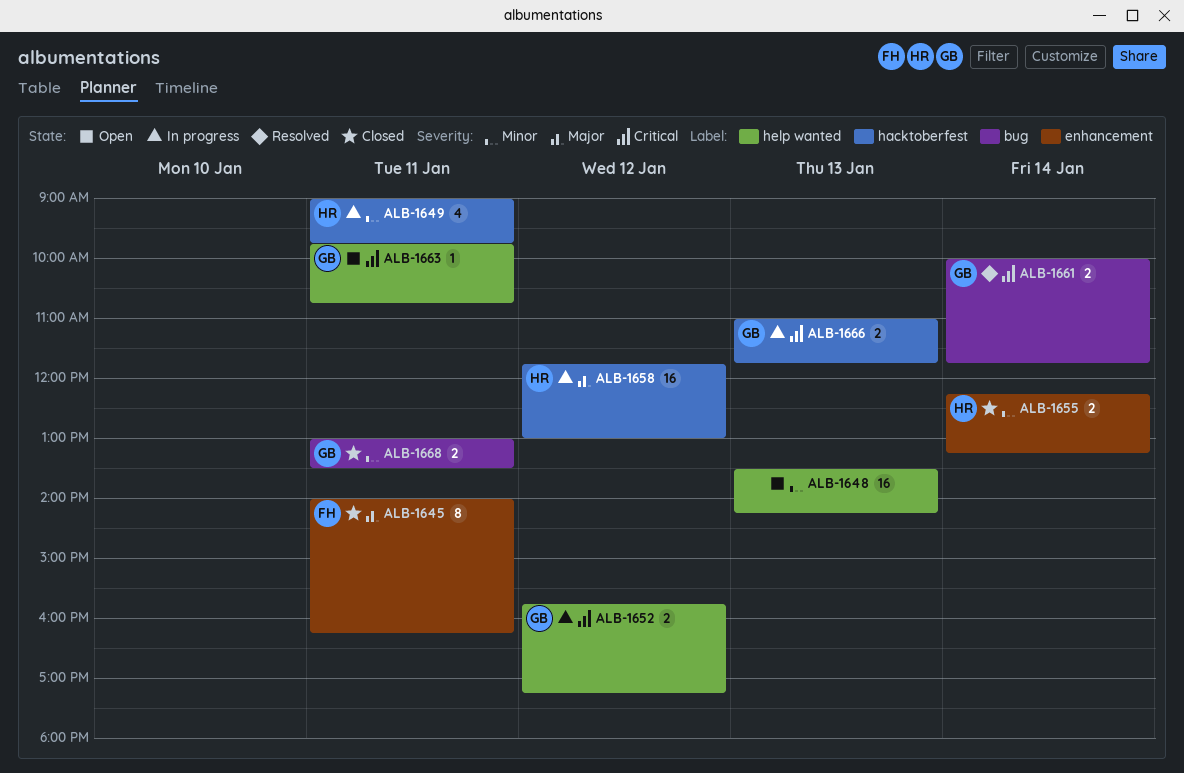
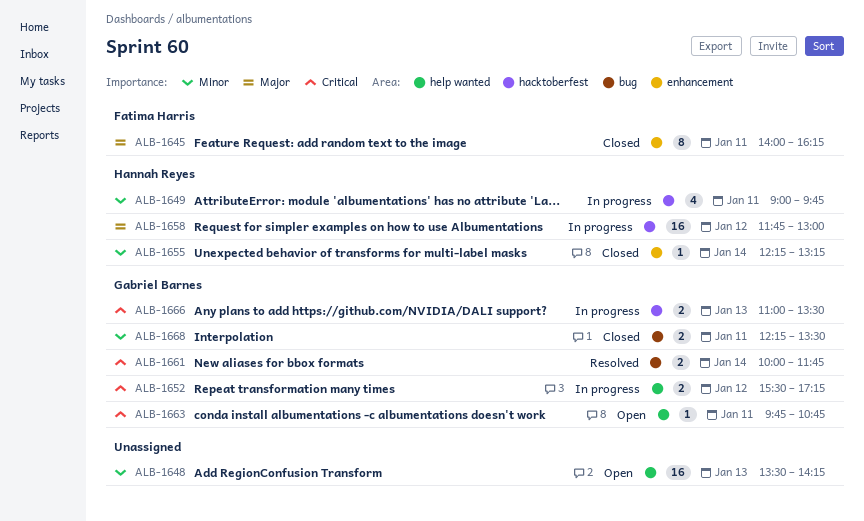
ALB-1652, begins: 15:45 -> 15:30
ALB-1655, estimate: 2 -> 1
ALB-1666, ends: 11:45 -> 13:30
ALB-1668, begins: 13:00 -> 12:15

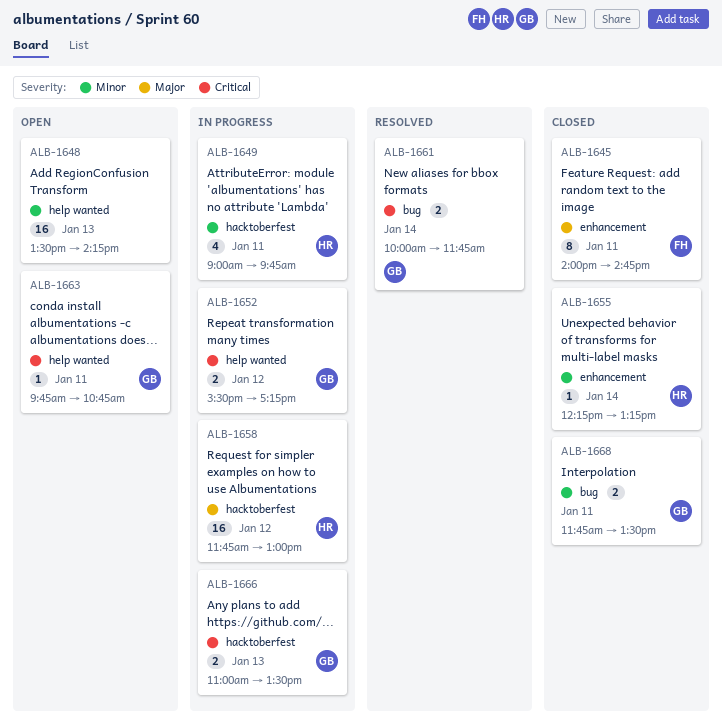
ALB-1645, ends: 16:15 -> 14:45
ALB-1668, begins: 12:15 -> 11:45

